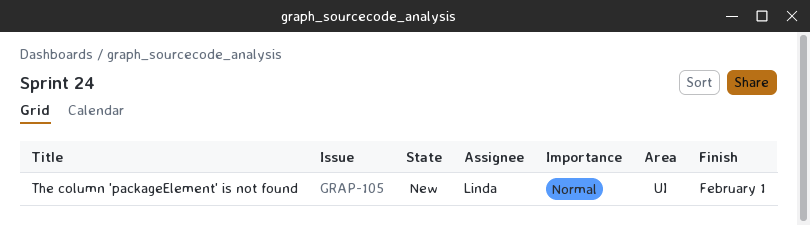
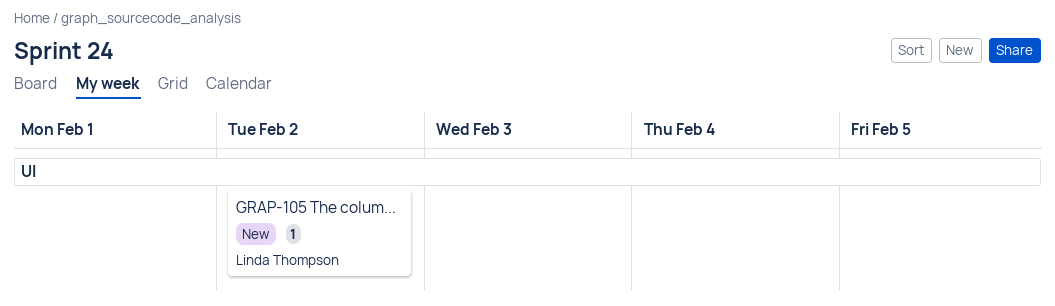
GRAP-105, due: Feb 1 -> Feb 2

